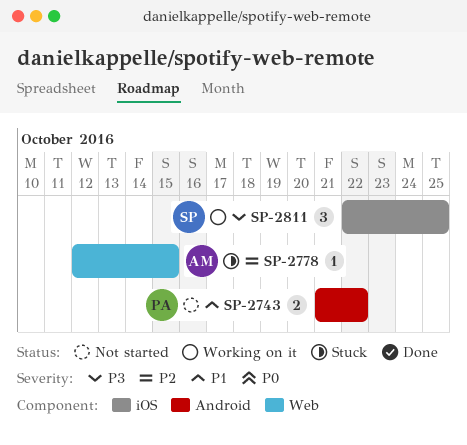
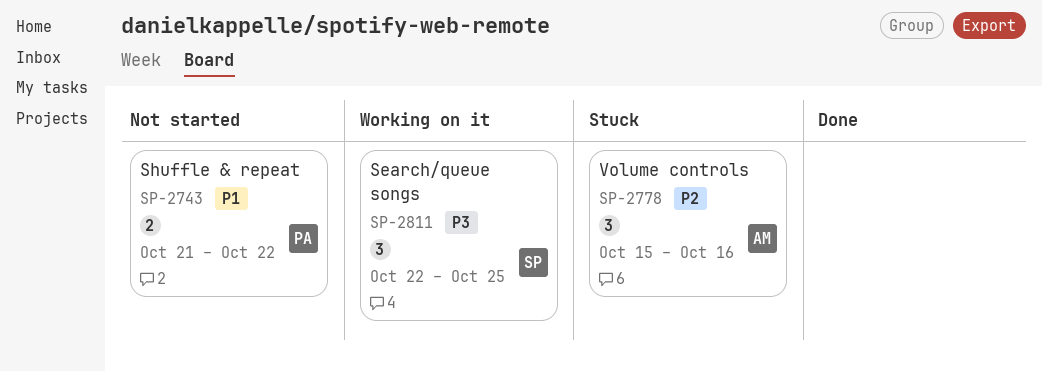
SP-2778, estimate: 1 -> 3
SP-2778, start: Oct 12 -> Oct 15
SP-2778, due: Oct 15 -> Oct 16

